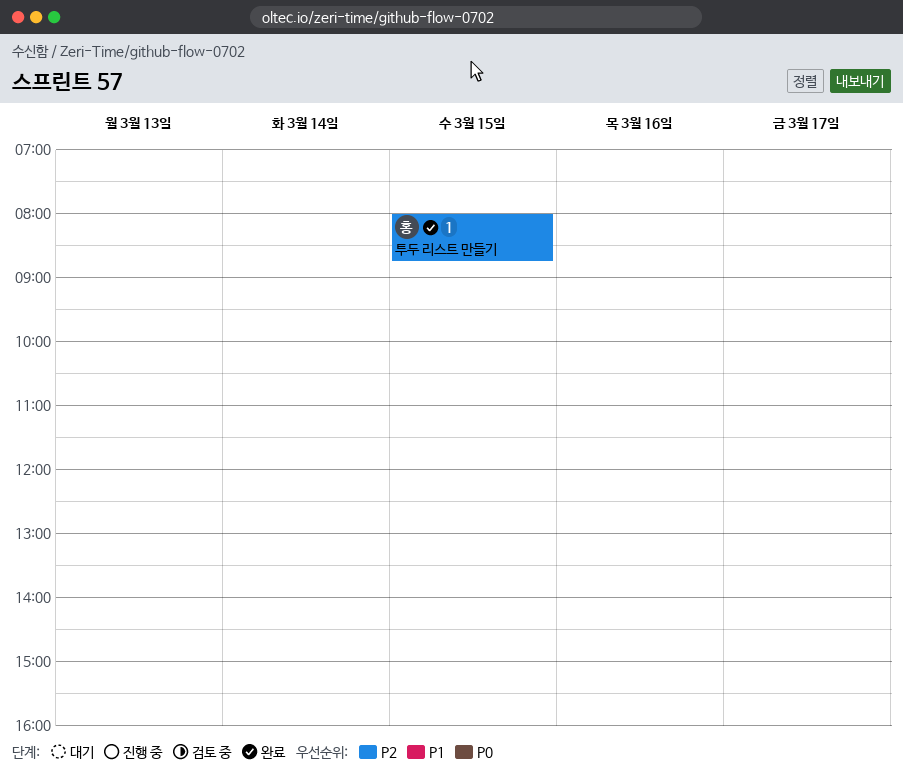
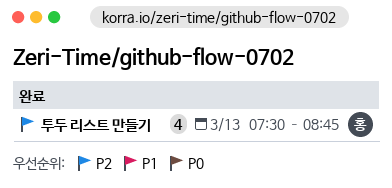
투두 리스트 만들기, estimate: 1 -> 4
투두 리스트 만들기, day: Mar 15 -> Mar 13
투두 리스트 만들기, begins: 08:00 -> 07:30

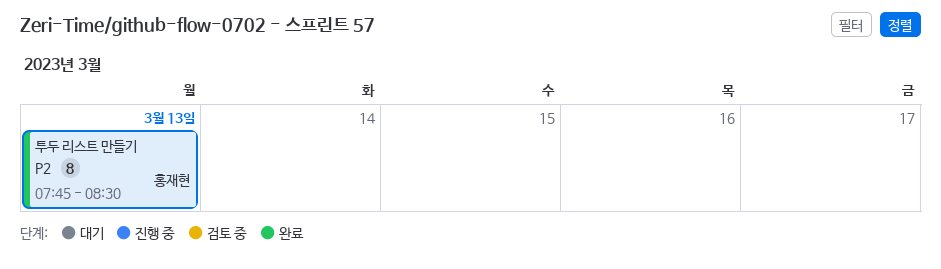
투두 리스트 만들기, estimate: 4 -> 8
투두 리스트 만들기, begins: 07:30 -> 07:45
투두 리스트 만들기, ends: 08:45 -> 08:30

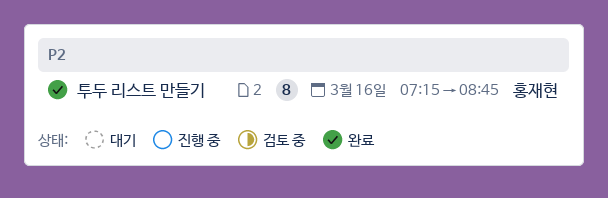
투두 리스트 만들기, day: Mar 13 -> Mar 16
투두 리스트 만들기, begins: 07:45 -> 07:15
투두 리스트 만들기, ends: 08:30 -> 08:45

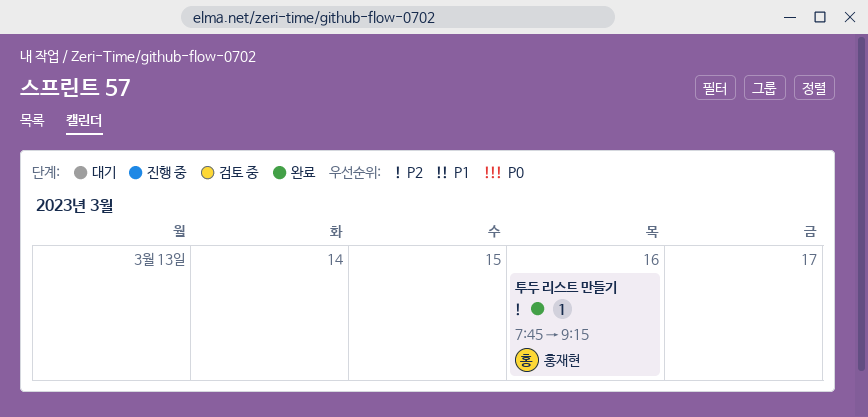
투두 리스트 만들기, estimate: 8 -> 1
투두 리스트 만들기, begins: 07:15 -> 07:45
투두 리스트 만들기, ends: 08:45 -> 09:15

